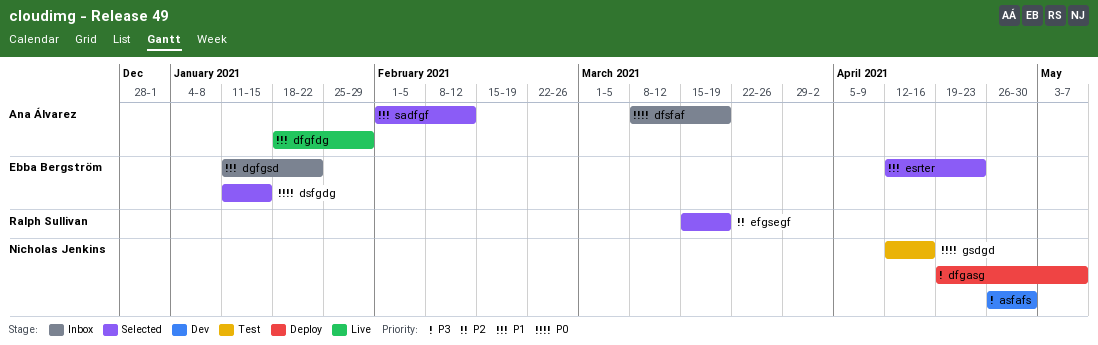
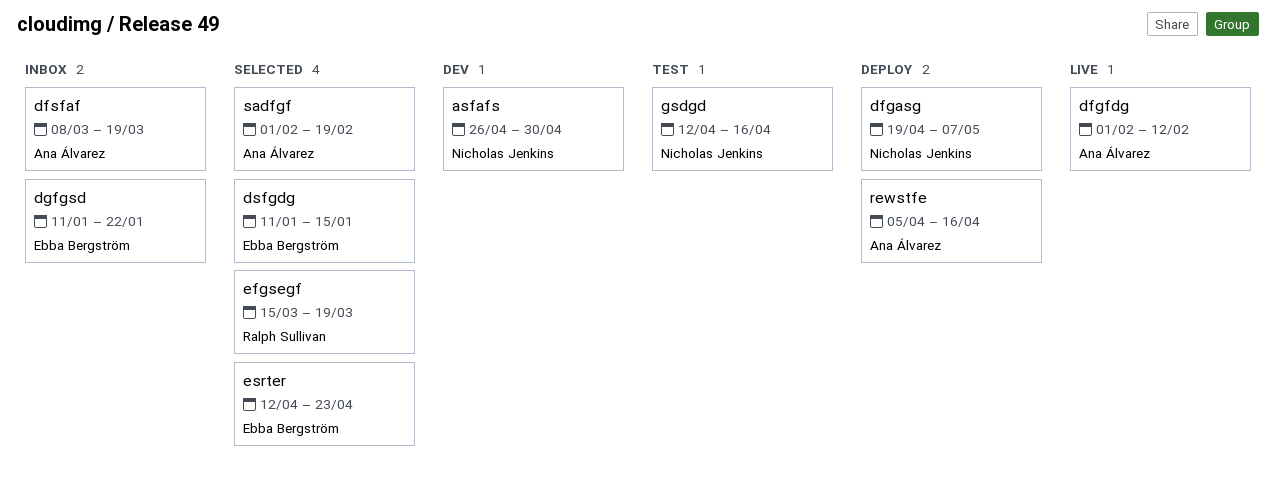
dfgfdg, start: Jan 18 -> Feb 1
dfgfdg, due: Jan 29 -> Feb 12
rewstfe: none -> present
sadfgf, due: Feb 12 -> Feb 19

